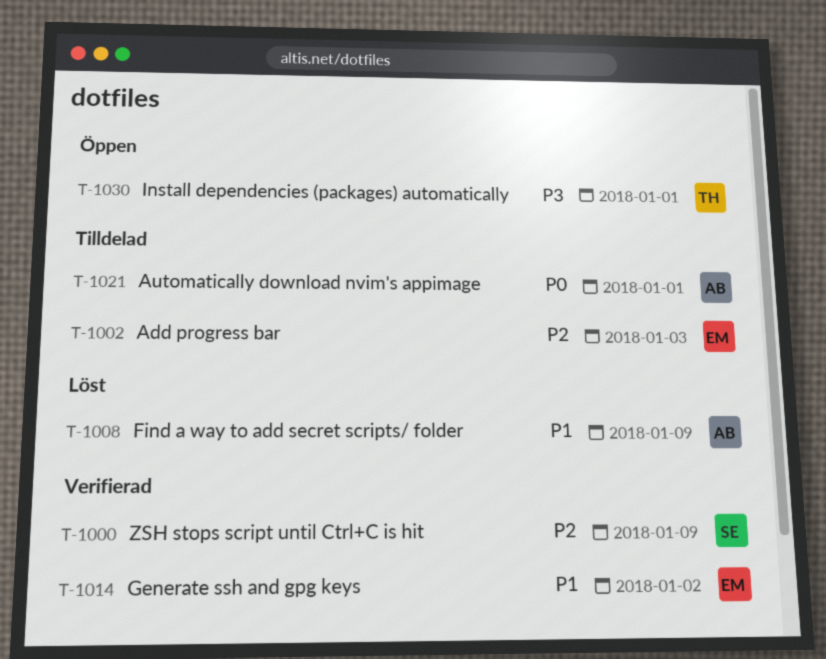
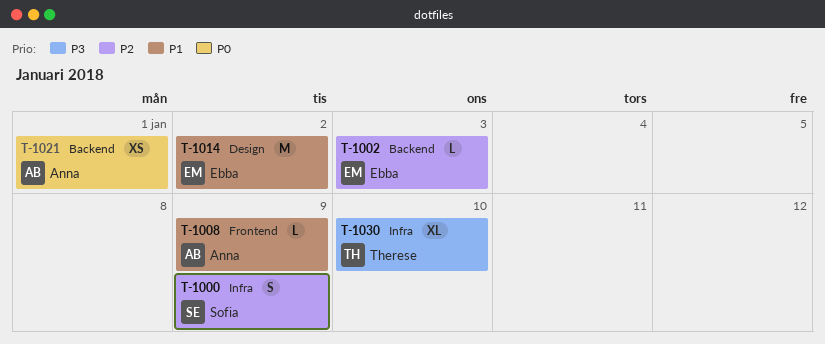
T-1030, due: Jan 1 -> Jan 10

